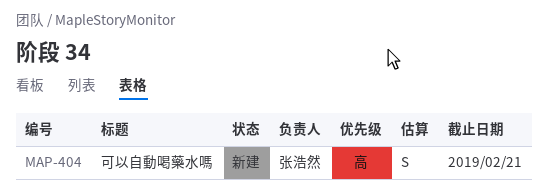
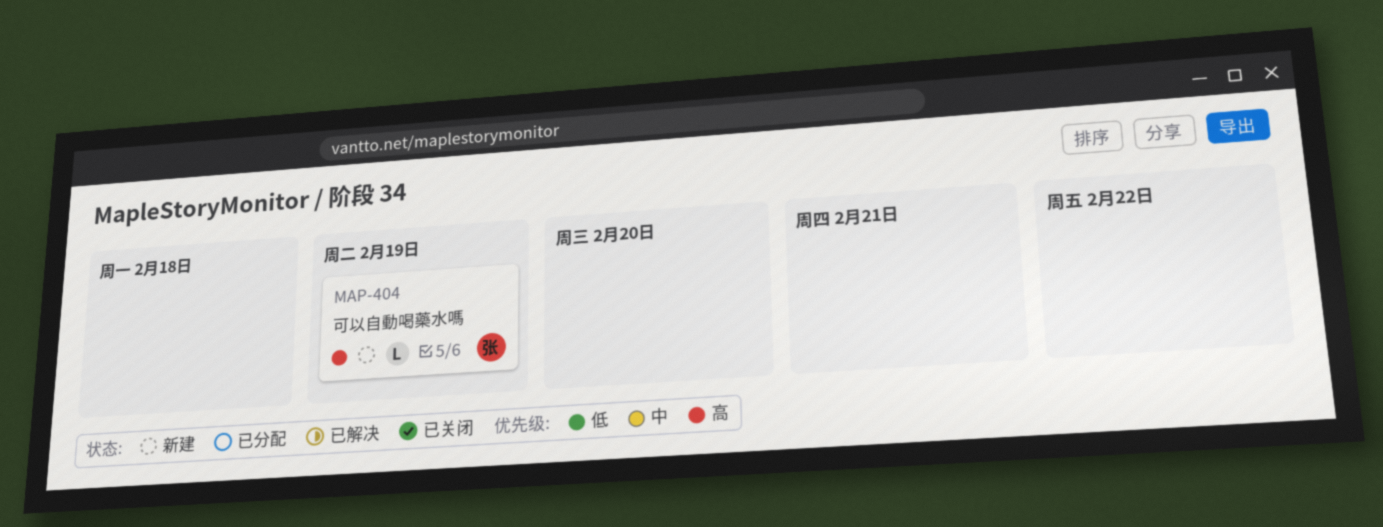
MAP-404, estimate: S -> L
MAP-404, due: Feb 21 -> Feb 19

